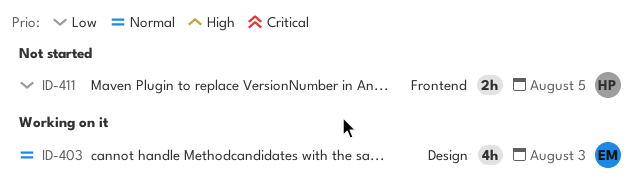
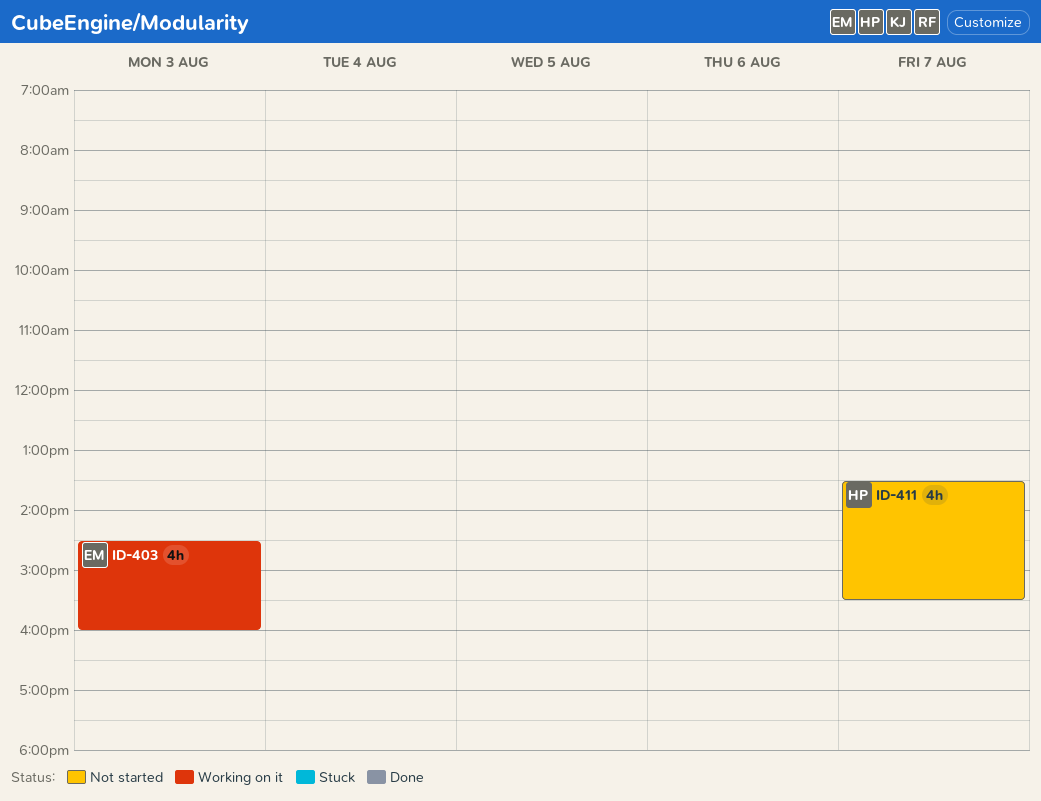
ID-411, estimate: 2h -> 4h
ID-411, day: Aug 5 -> Aug 7

